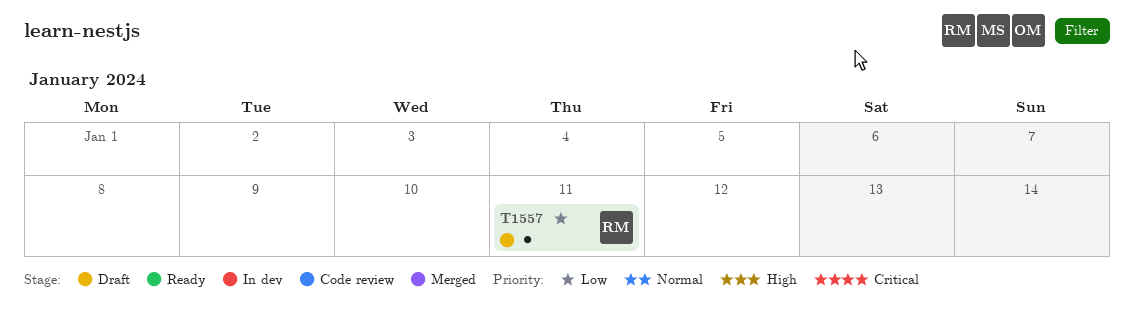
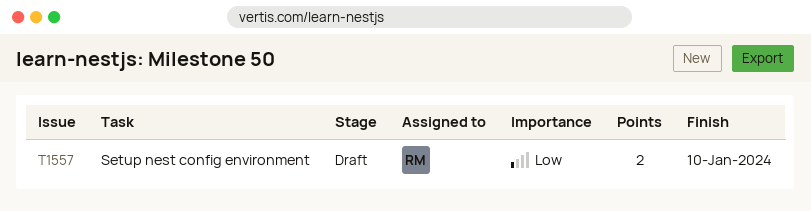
T1557, estimate: 1 -> 2
T1557, due: Jan 11 -> Jan 10

